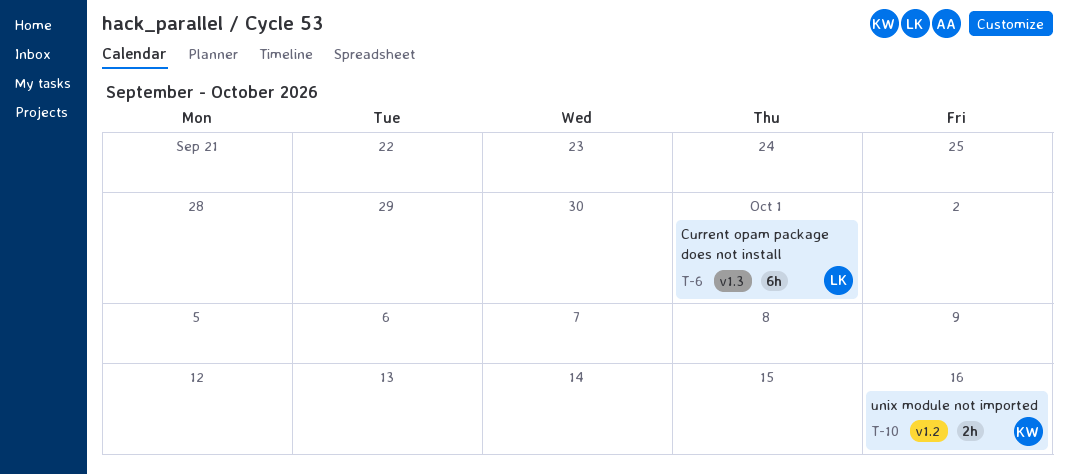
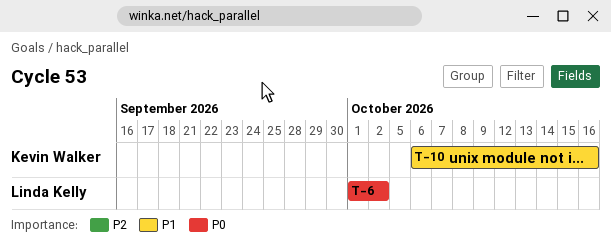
T-6, due: Oct 1 -> Oct 2

